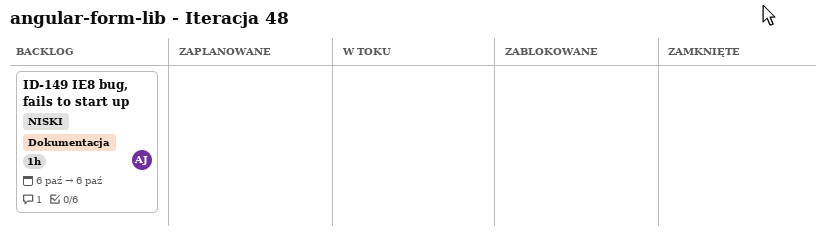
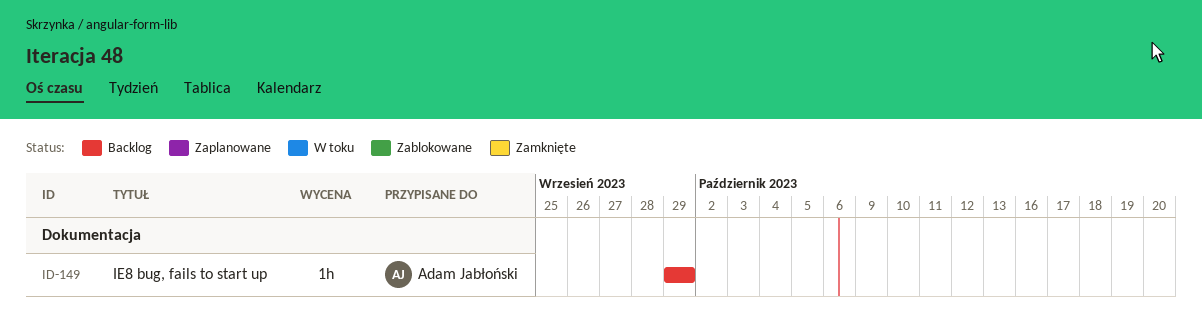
ID-149, start: Oct 6 -> Sep 29
ID-149, due: Oct 6 -> Sep 29

